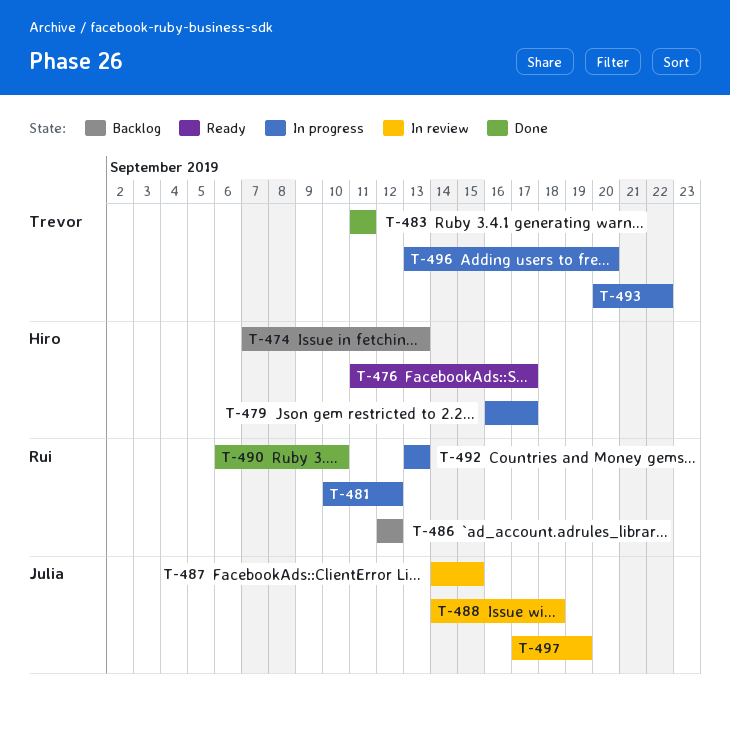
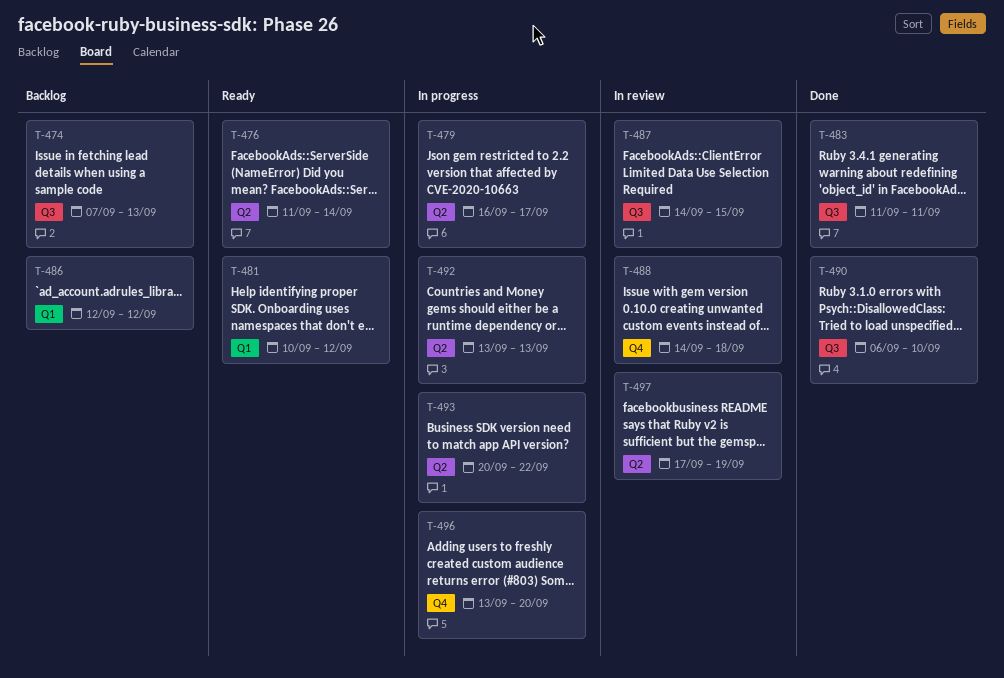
T-476, due: Sep 17 -> Sep 14
T-481, status: In progress -> Ready

